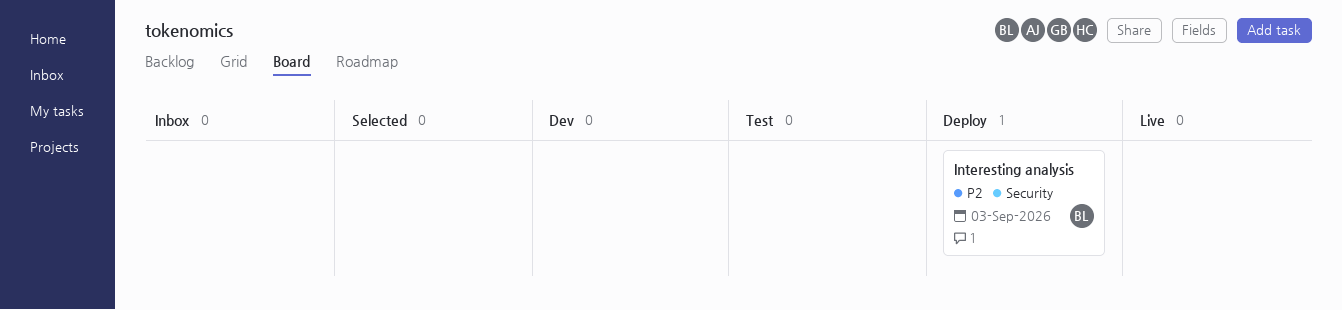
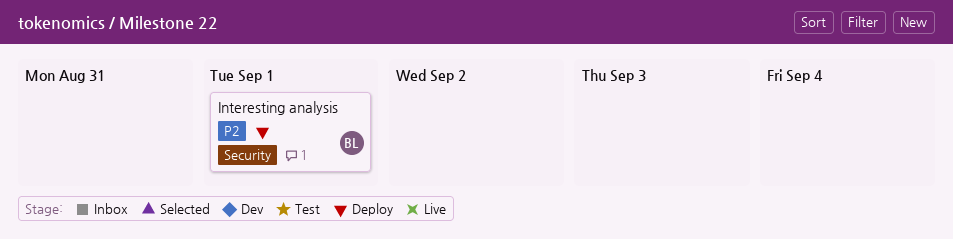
Interesting analysis, due: Sep 3 -> Sep 1

